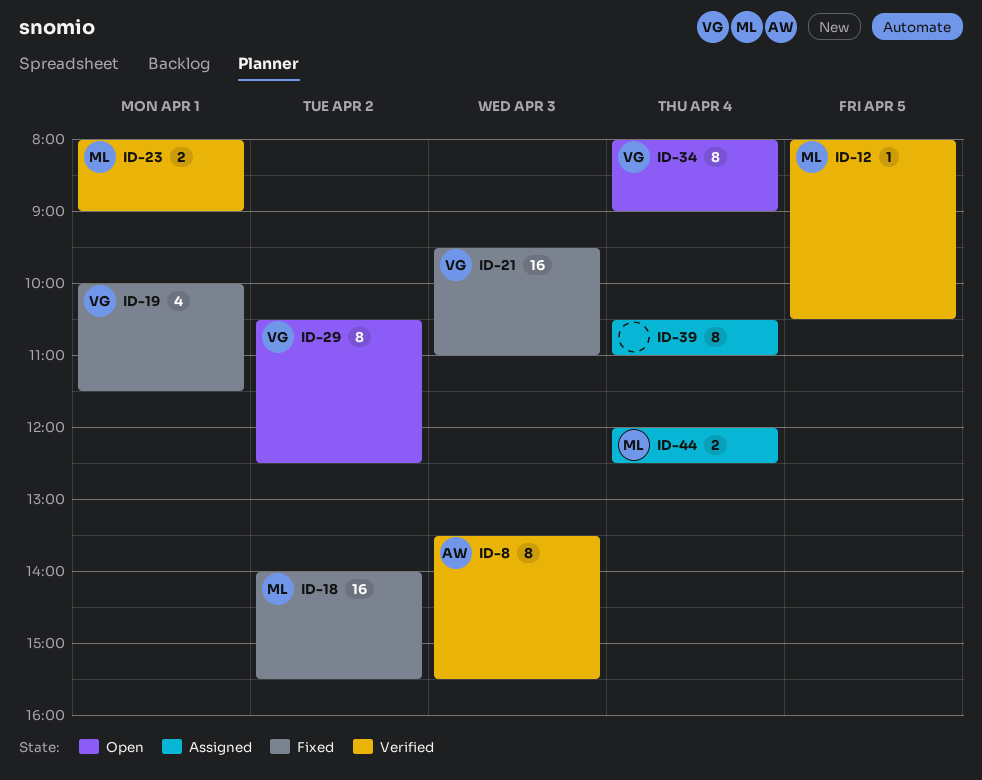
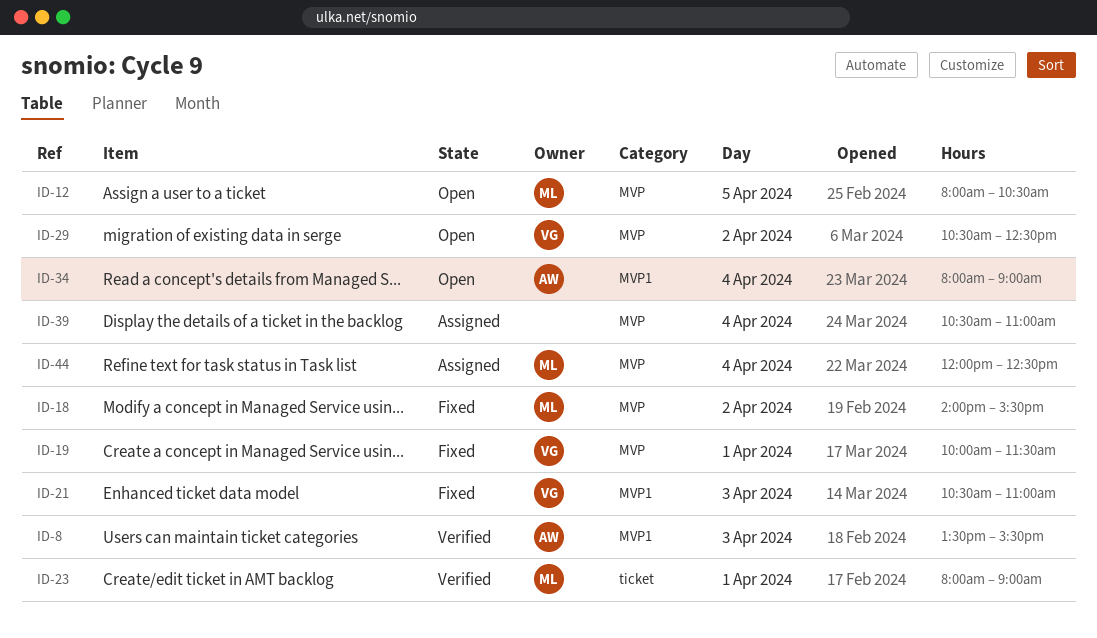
ID-12, status: Verified -> Open
ID-21, begins: 09:30 -> 10:30
ID-34, owner: VG -> AW

